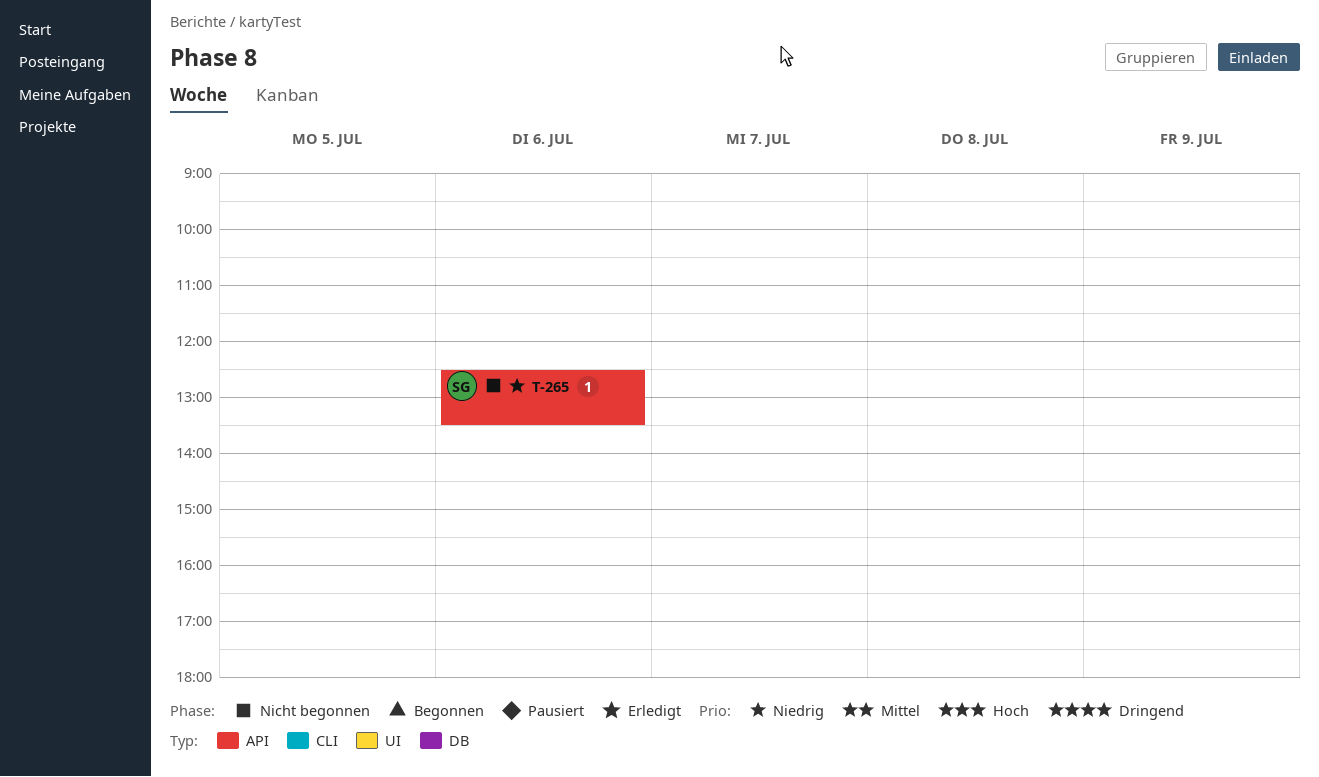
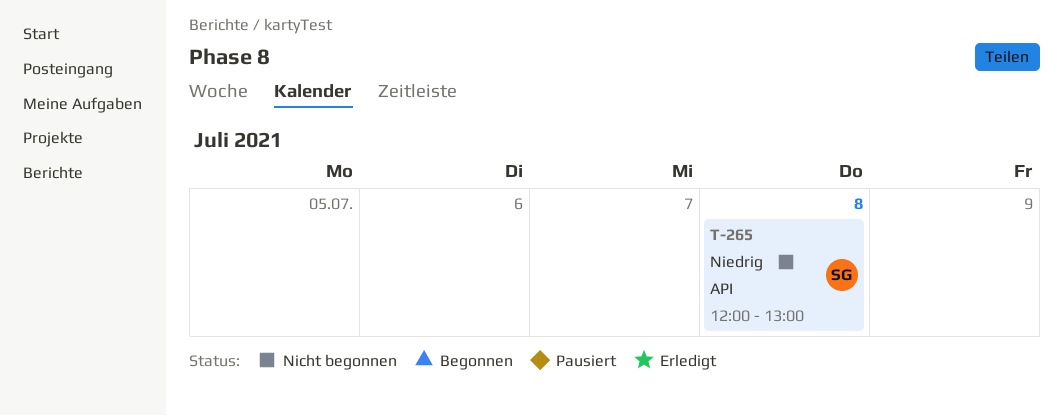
T-265, day: Jul 6 -> Jul 8
T-265, begins: 12:30 -> 12:00
T-265, ends: 13:30 -> 13:00

